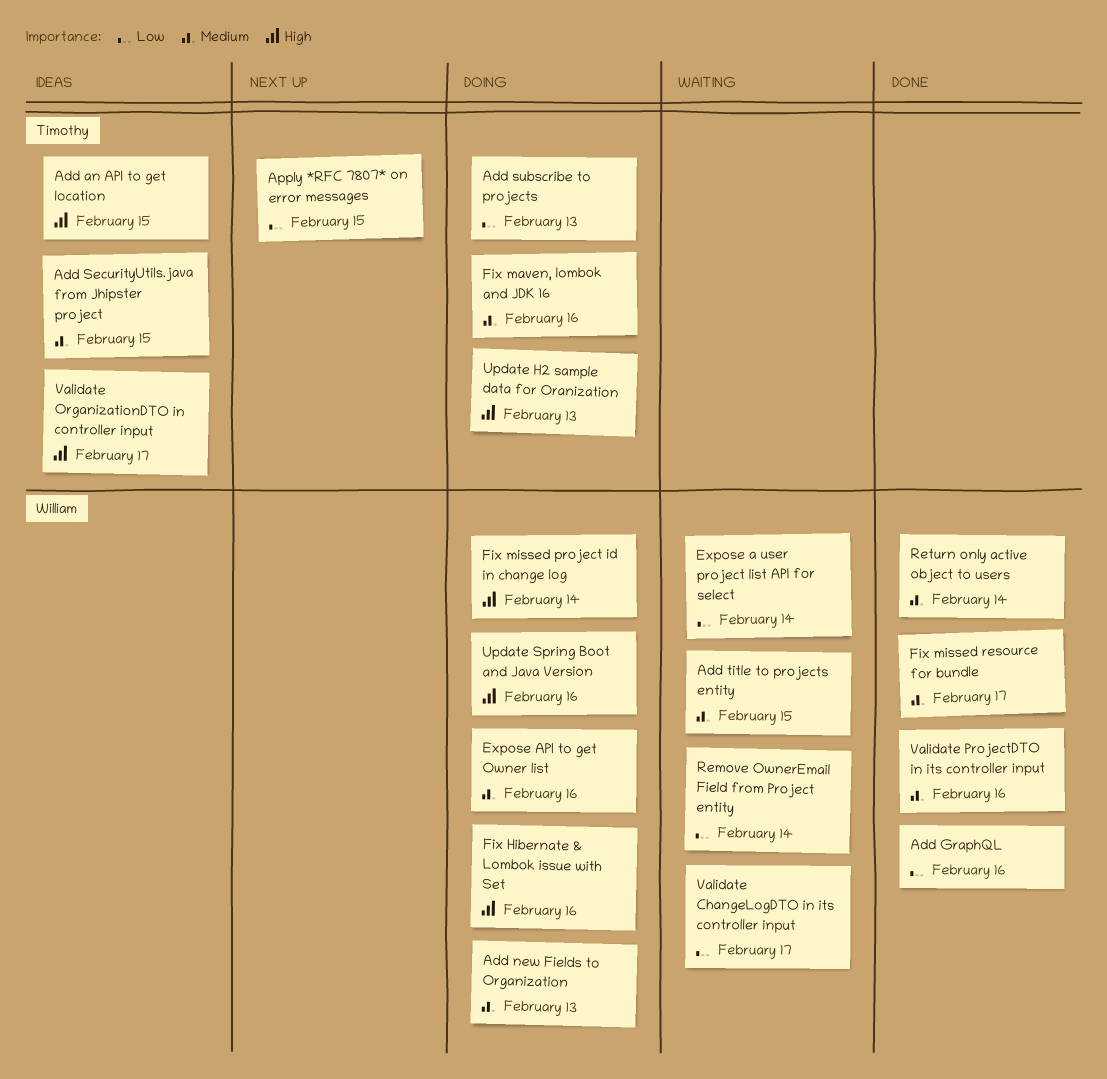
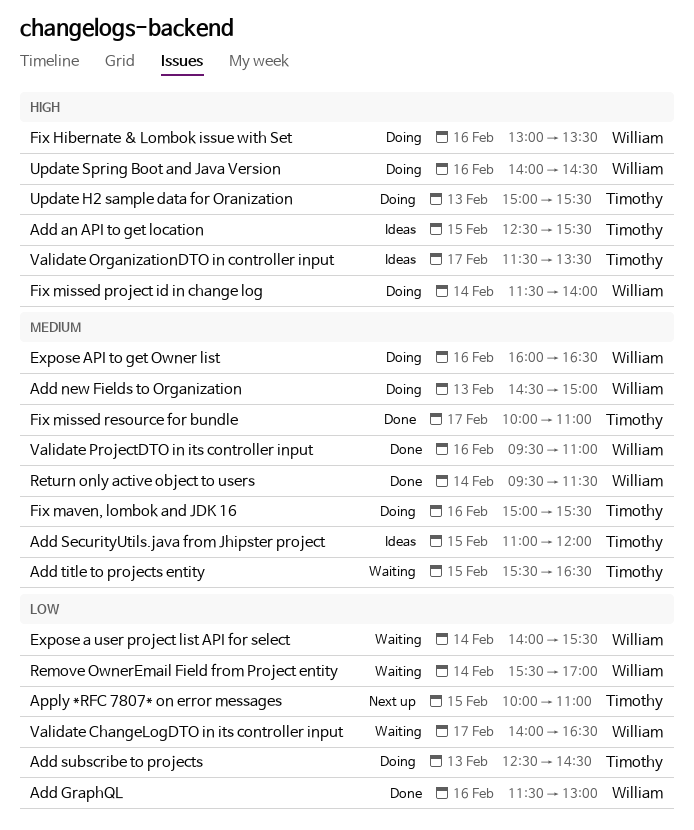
Add title to projects entity, owner: William -> Timothy
Fix missed resource for bundle, owner: William -> Timothy

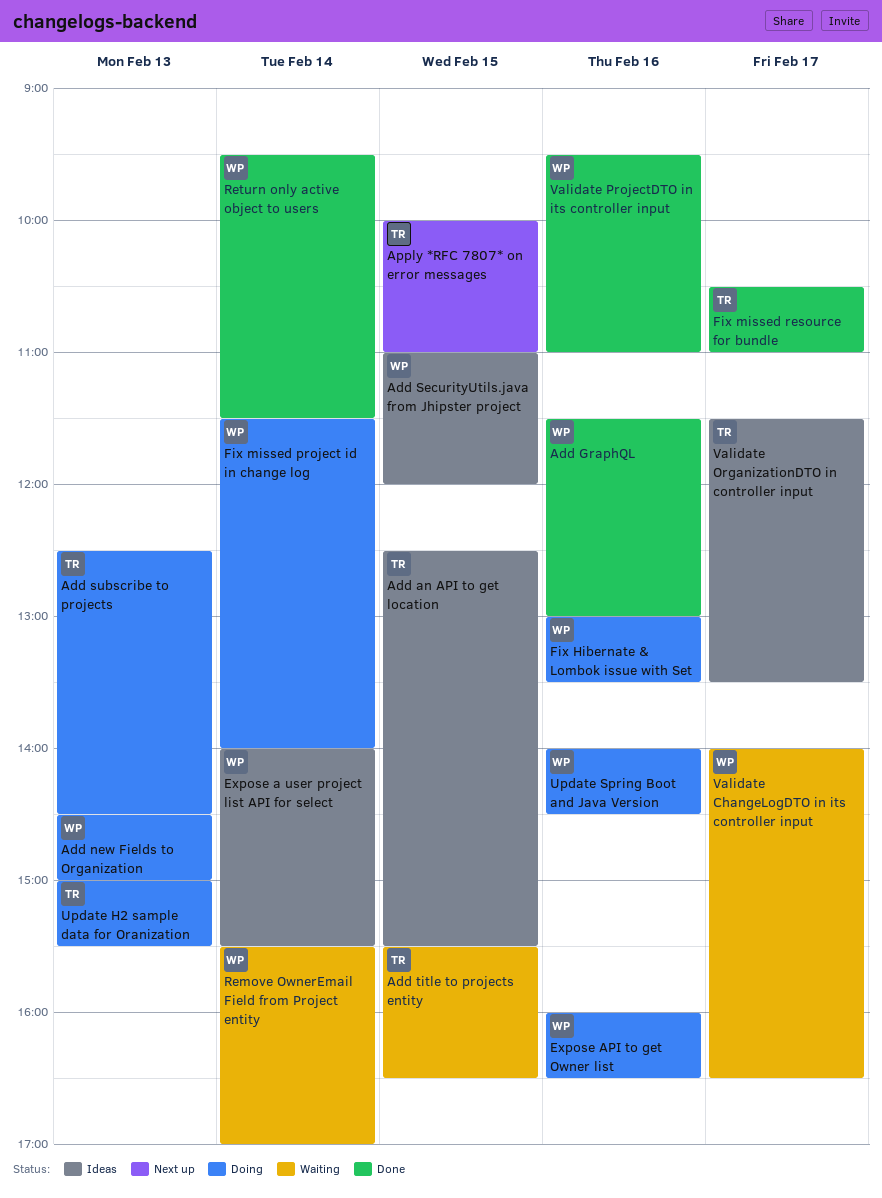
Add SecurityUtils.java from Jhipster project, owner: Timothy -> William
Expose a user project list API for select, status: Waiting -> Ideas
Fix maven, lombok and JDK 16: present -> none
Fix missed resource for bundle, begins: 10:00 -> 10:30

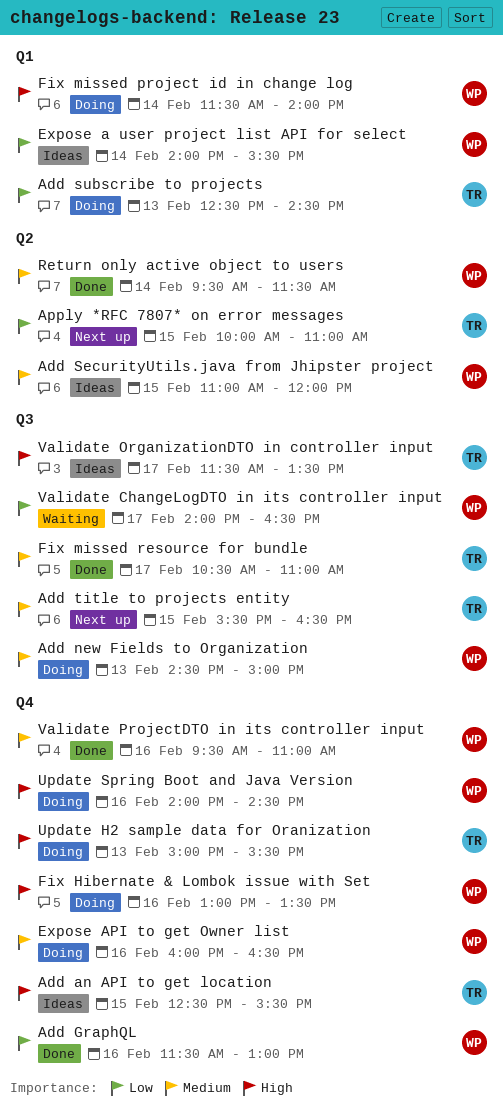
Add title to projects entity, status: Waiting -> Next up
Remove OwnerEmail Field from Project entity: present -> none

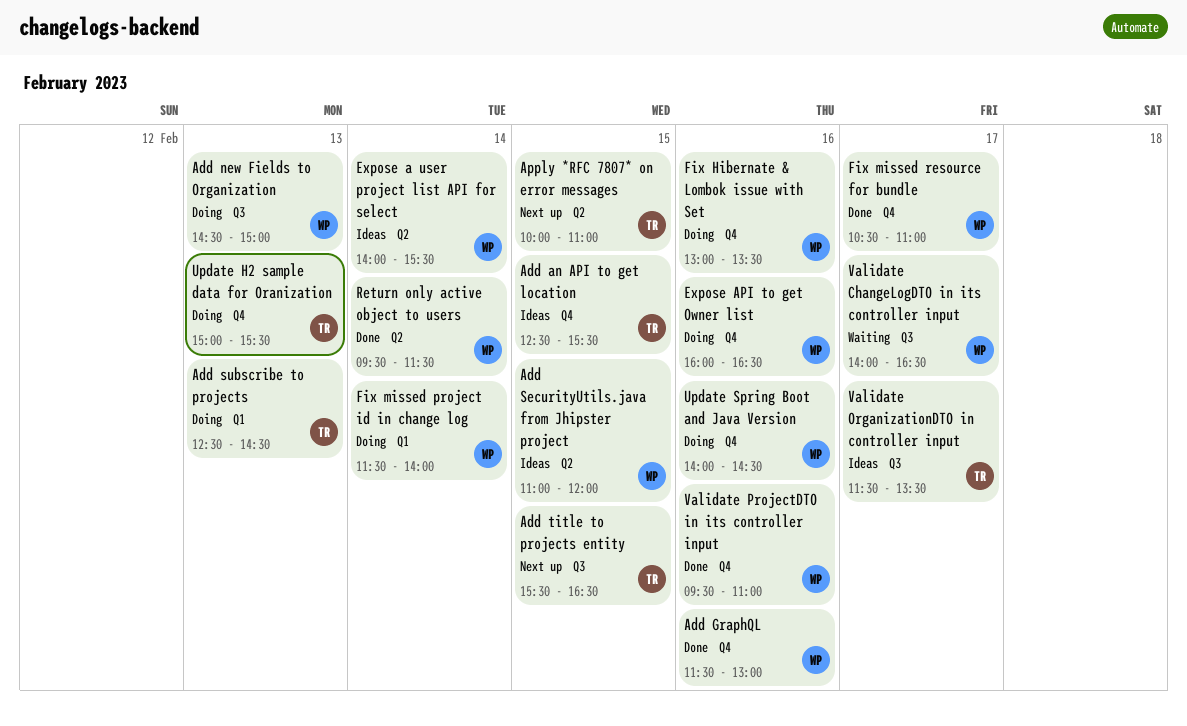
Expose a user project list API for select, label: Q1 -> Q2
Fix missed resource for bundle, owner: TR -> WP
Fix missed resource for bundle, label: Q3 -> Q4

